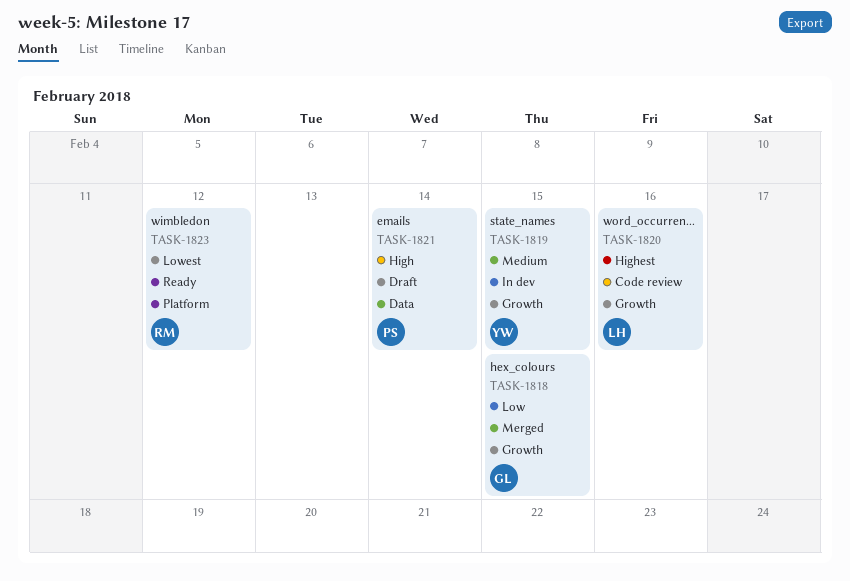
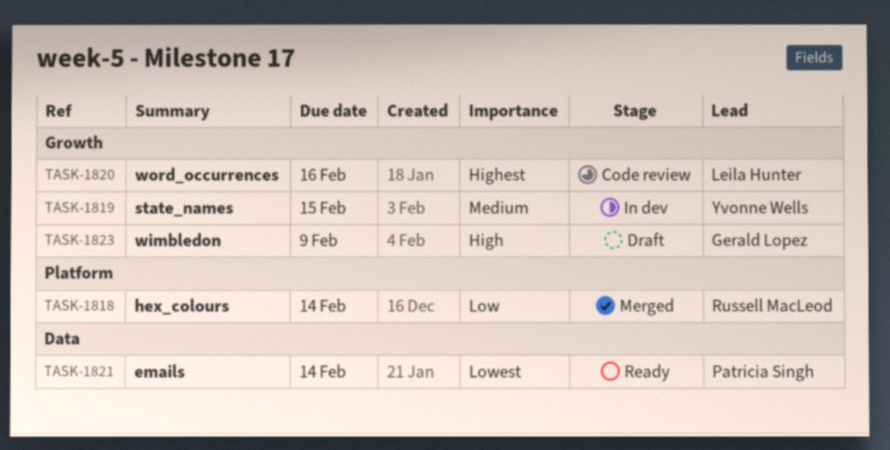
TASK-1818, owner: Gerald Lopez -> Russell MacLeod
TASK-1818, label: Growth -> Platform
TASK-1818, due: Feb 15 -> Feb 14
TASK-1821, status: Draft -> Ready
TASK-1821, priority: High -> Lowest
TASK-1823, status: Ready -> Draft
TASK-1823, owner: Russell MacLeod -> Gerald Lopez
TASK-1823, priority: Lowest -> High
TASK-1823, label: Platform -> Growth
TASK-1823, due: Feb 12 -> Feb 9

